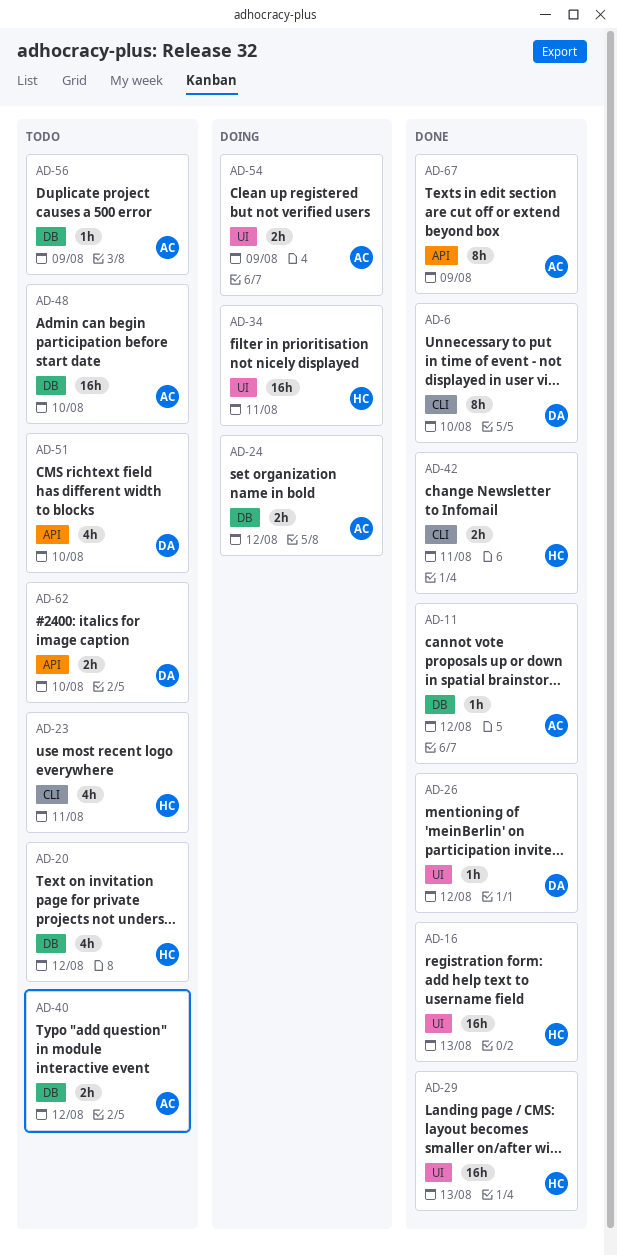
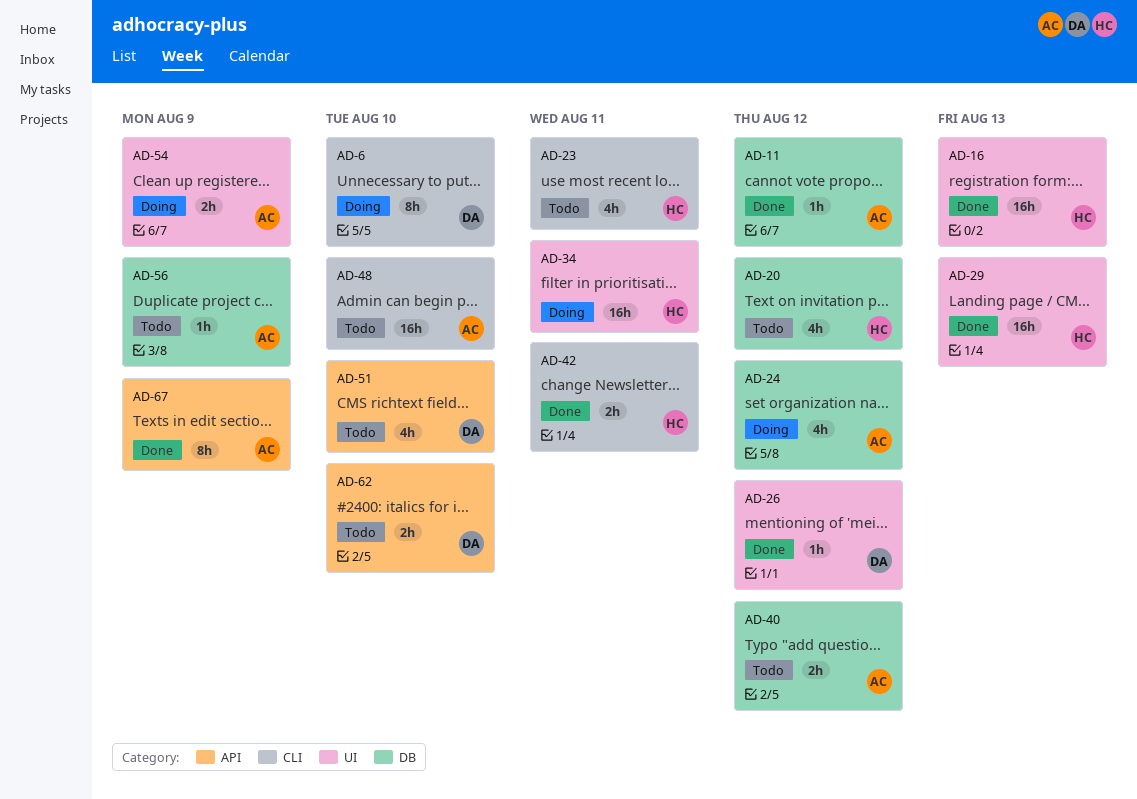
AD-6, status: Done -> Doing
AD-24, estimate: 2h -> 4h
AD-48, label: DB -> CLI

